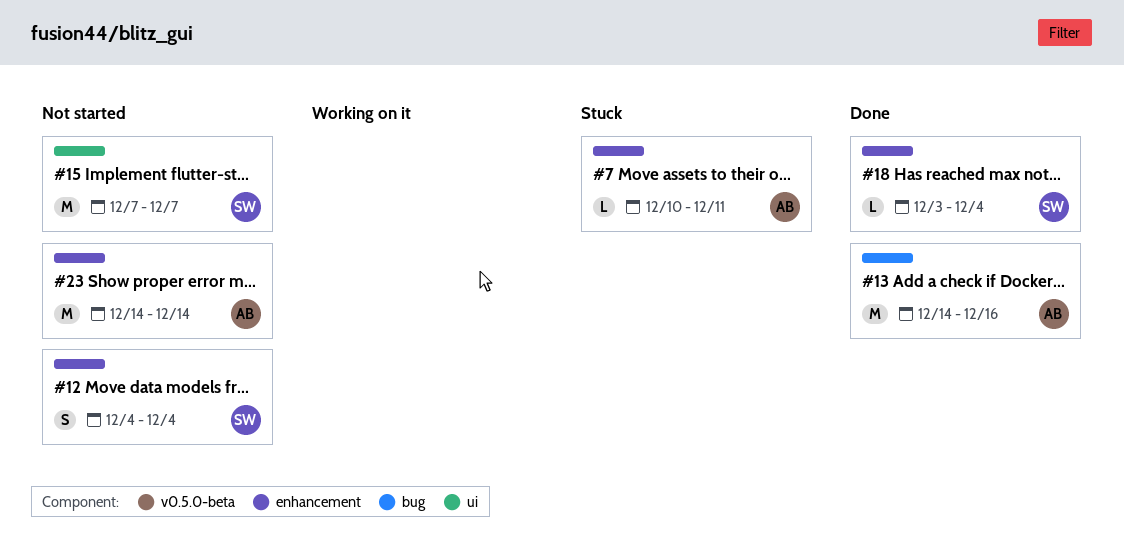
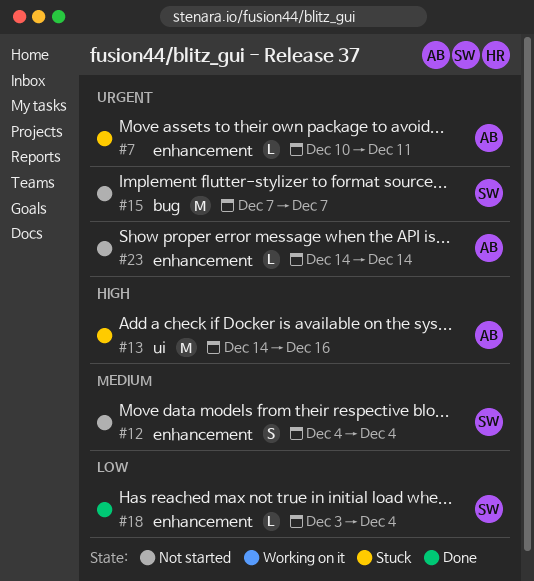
#13, status: Done -> Stuck
#13, label: bug -> ui
#15, label: ui -> bug
#23, estimate: M -> L

